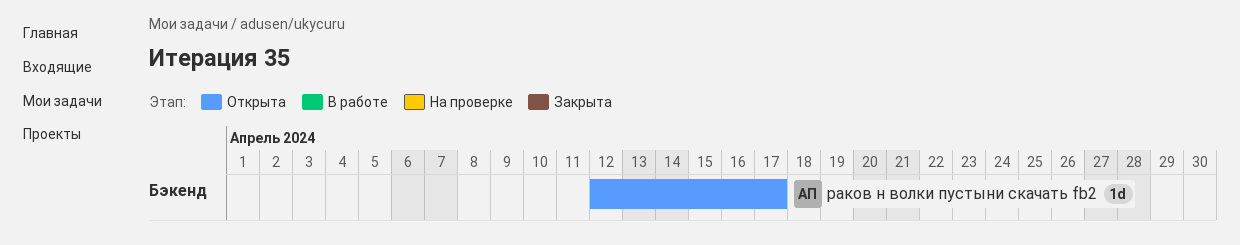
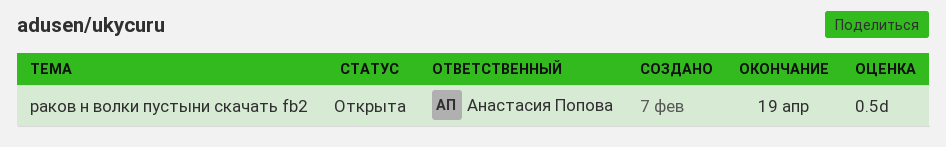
раков н волки пустыни скачать fb2, estimate: 1d -> 0.5d
раков н волки пустыни скачать fb2, due: Apr 17 -> Apr 19

